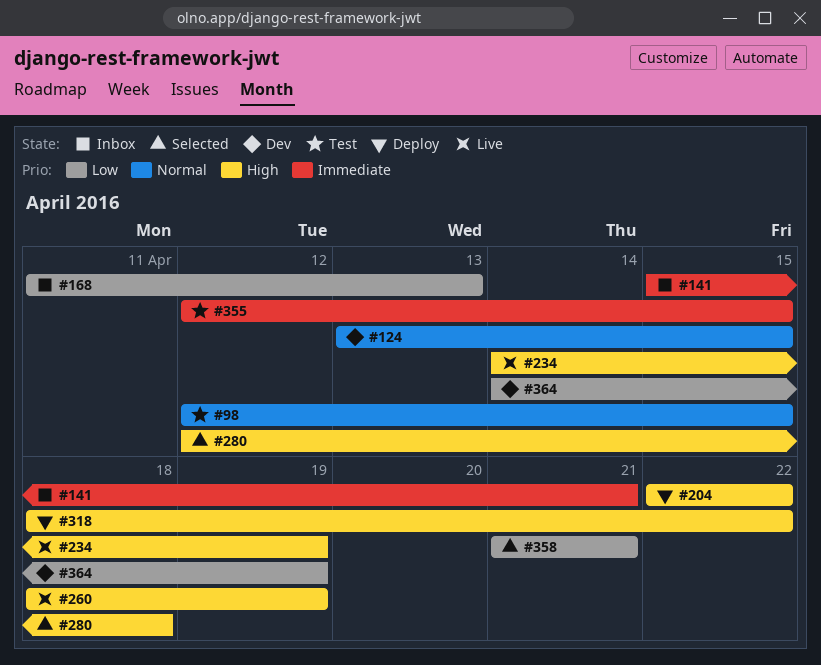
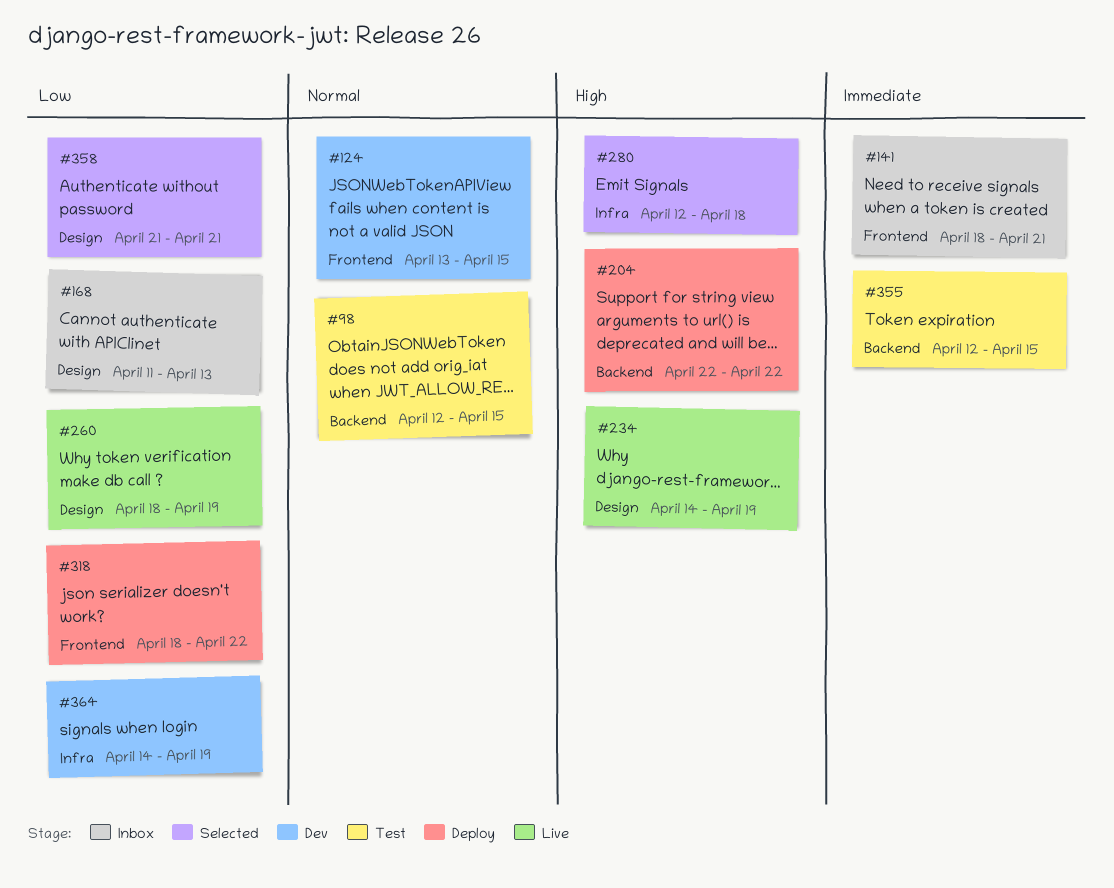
#141, start: Apr 15 -> Apr 18
#260, priority: High -> Low
#318, priority: High -> Low

